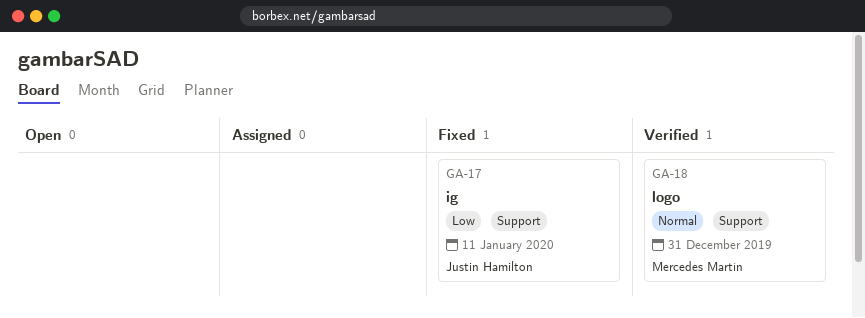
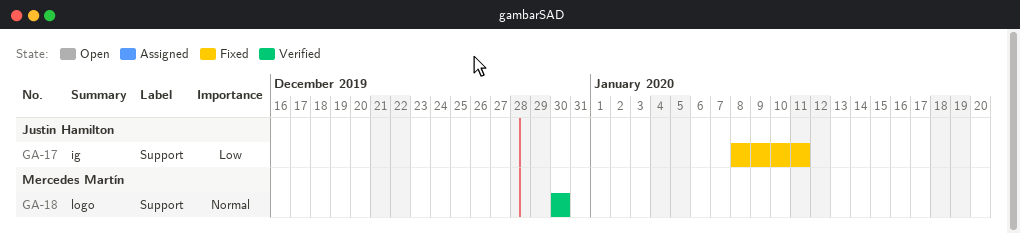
GA-18, due: Dec 31 -> Dec 30

